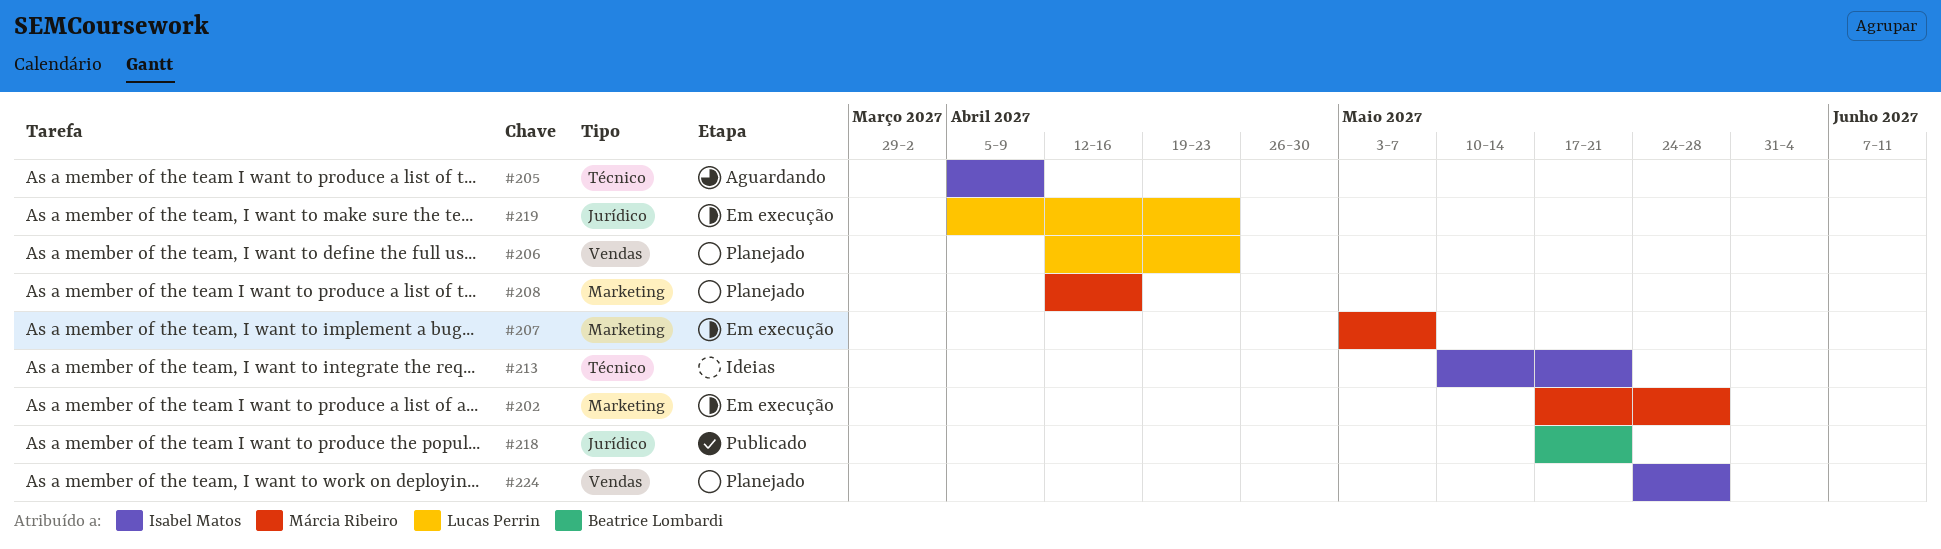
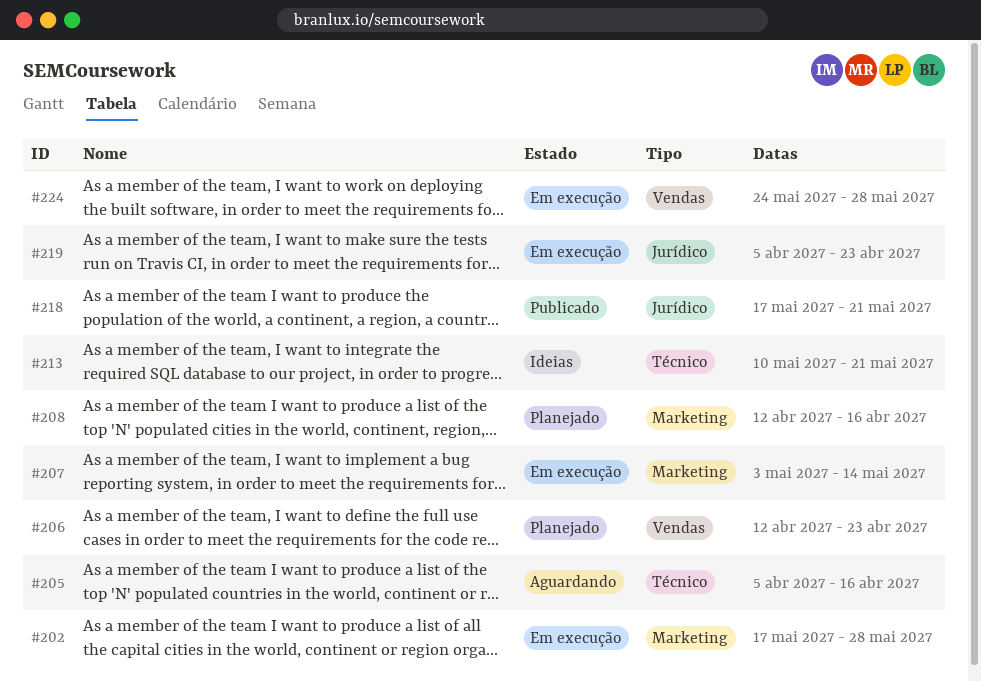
#205, due: Apr 9 -> Apr 16
#207, due: May 7 -> May 14
#224, status: Planejado -> Em execução

